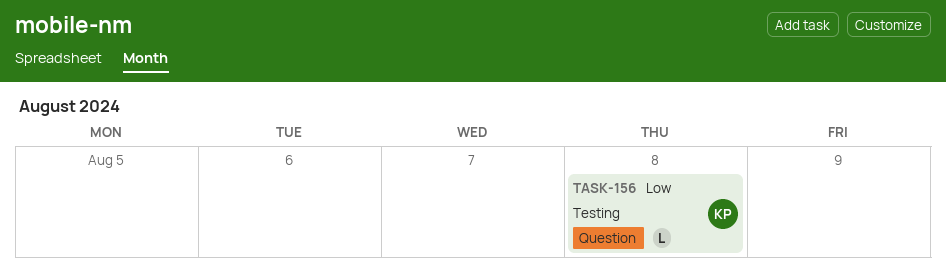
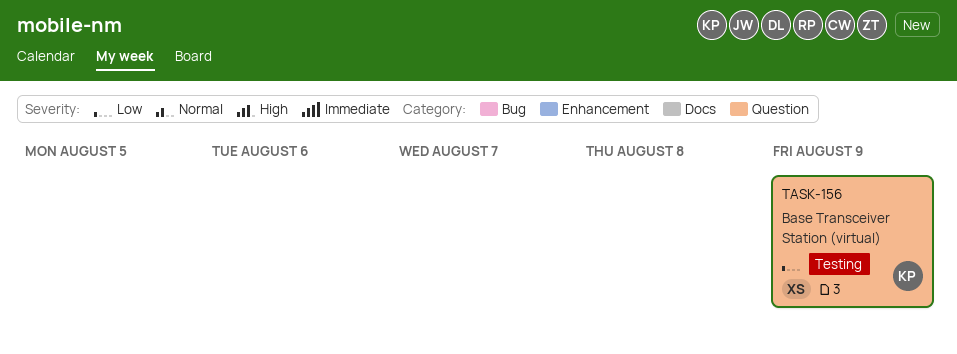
TASK-156, estimate: L -> XS
TASK-156, due: Aug 8 -> Aug 9

